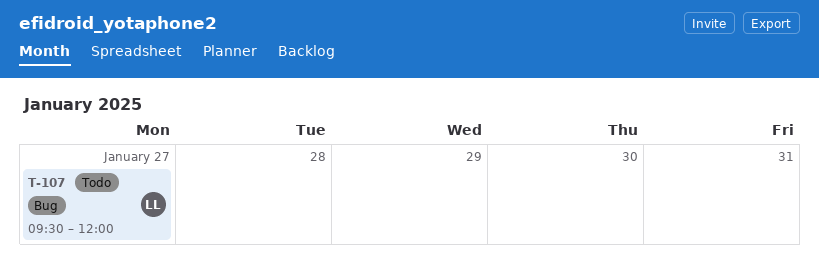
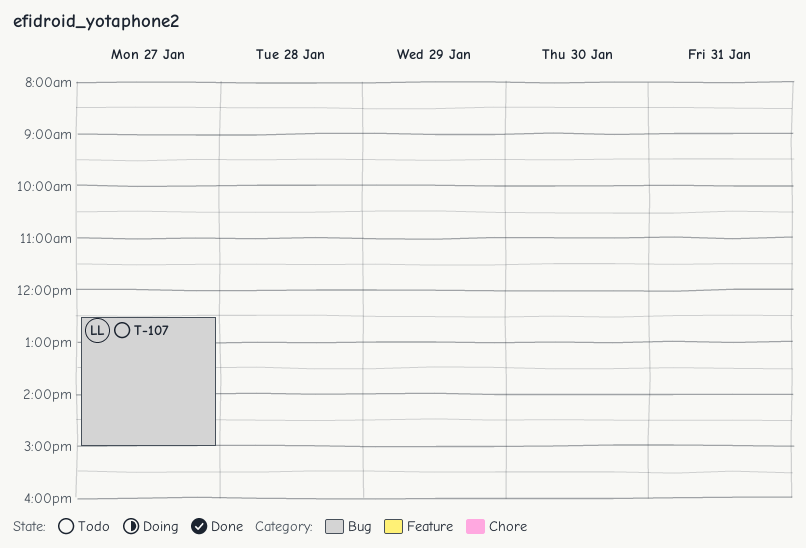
T-107, begins: 09:30 -> 12:30
T-107, ends: 12:00 -> 15:00

